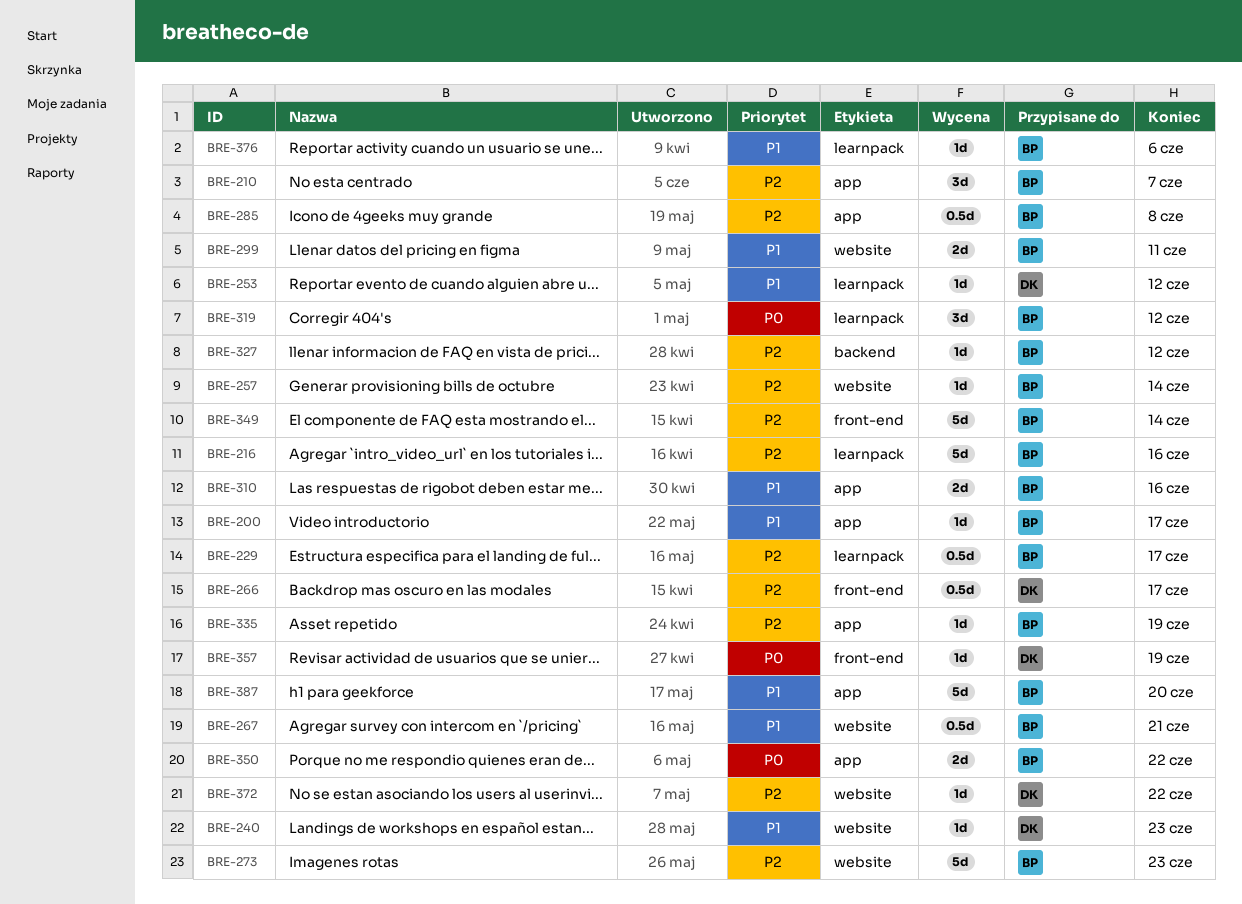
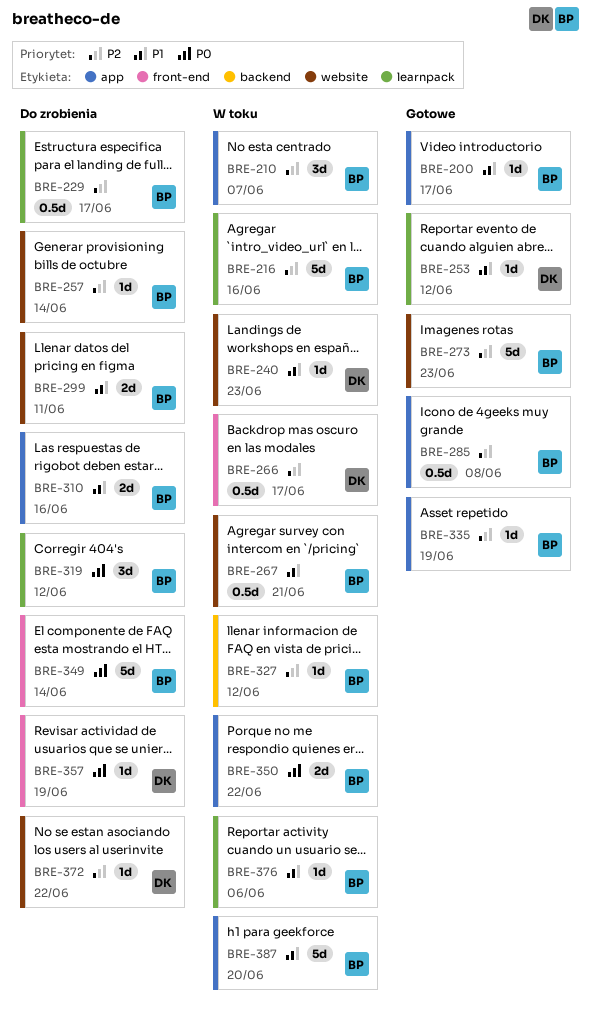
BRE-349, priority: P2 -> P0

